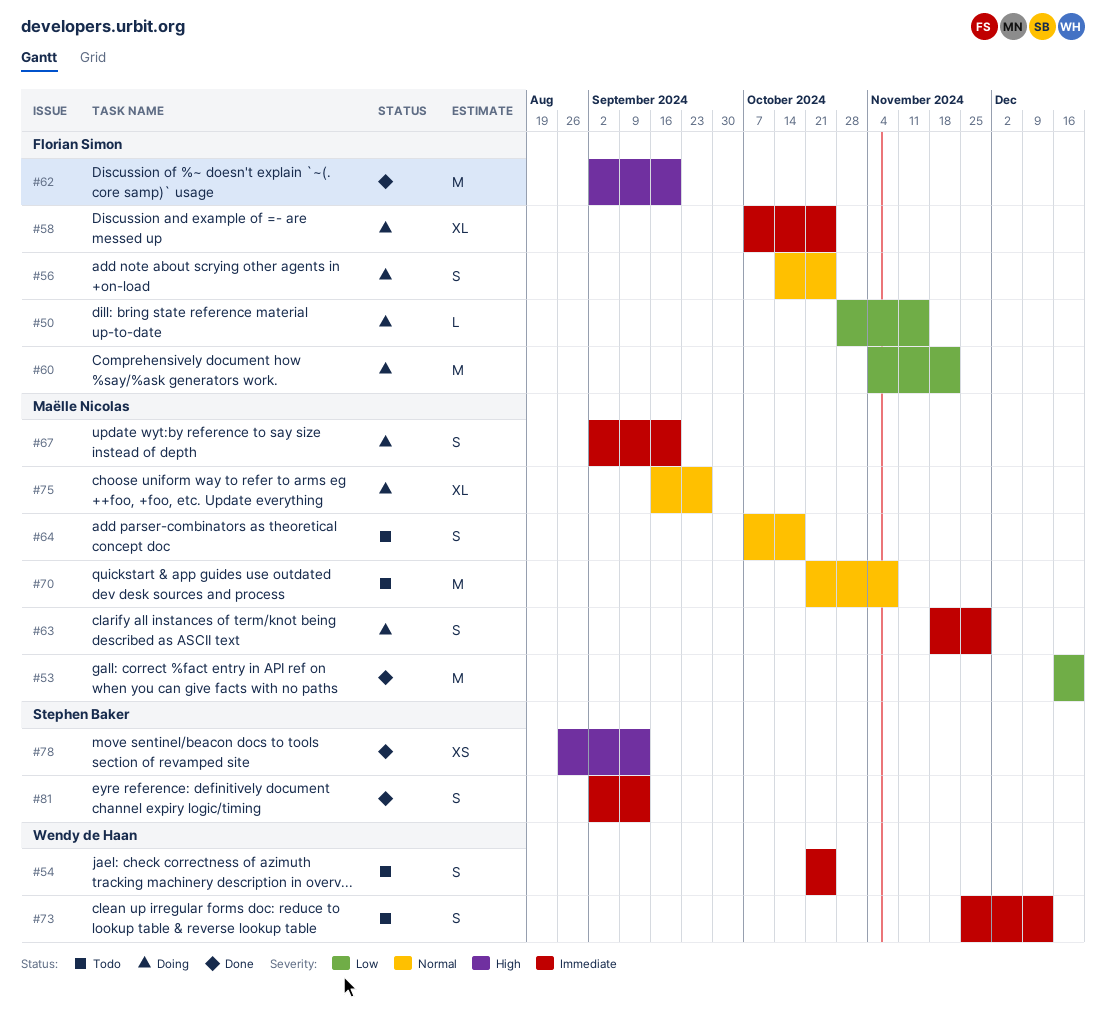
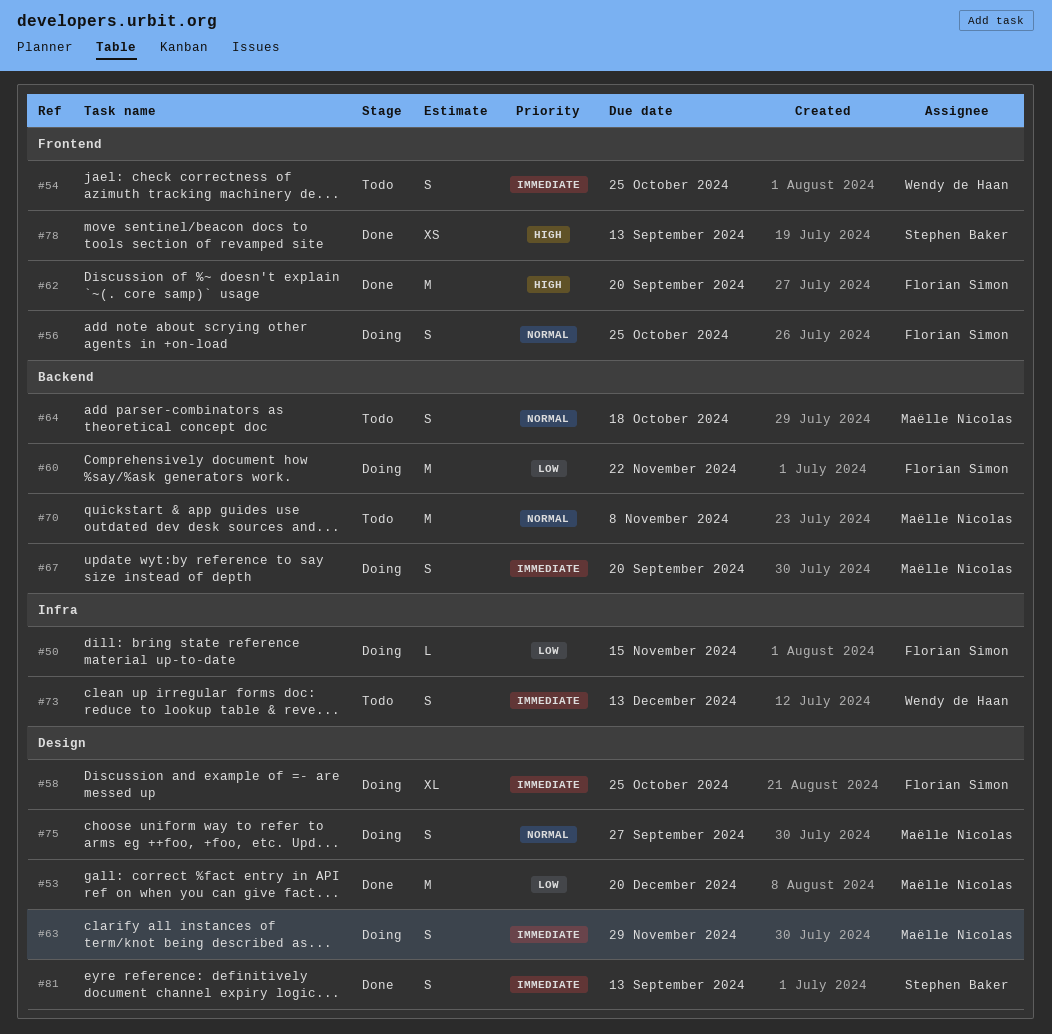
#75, estimate: XL -> S

